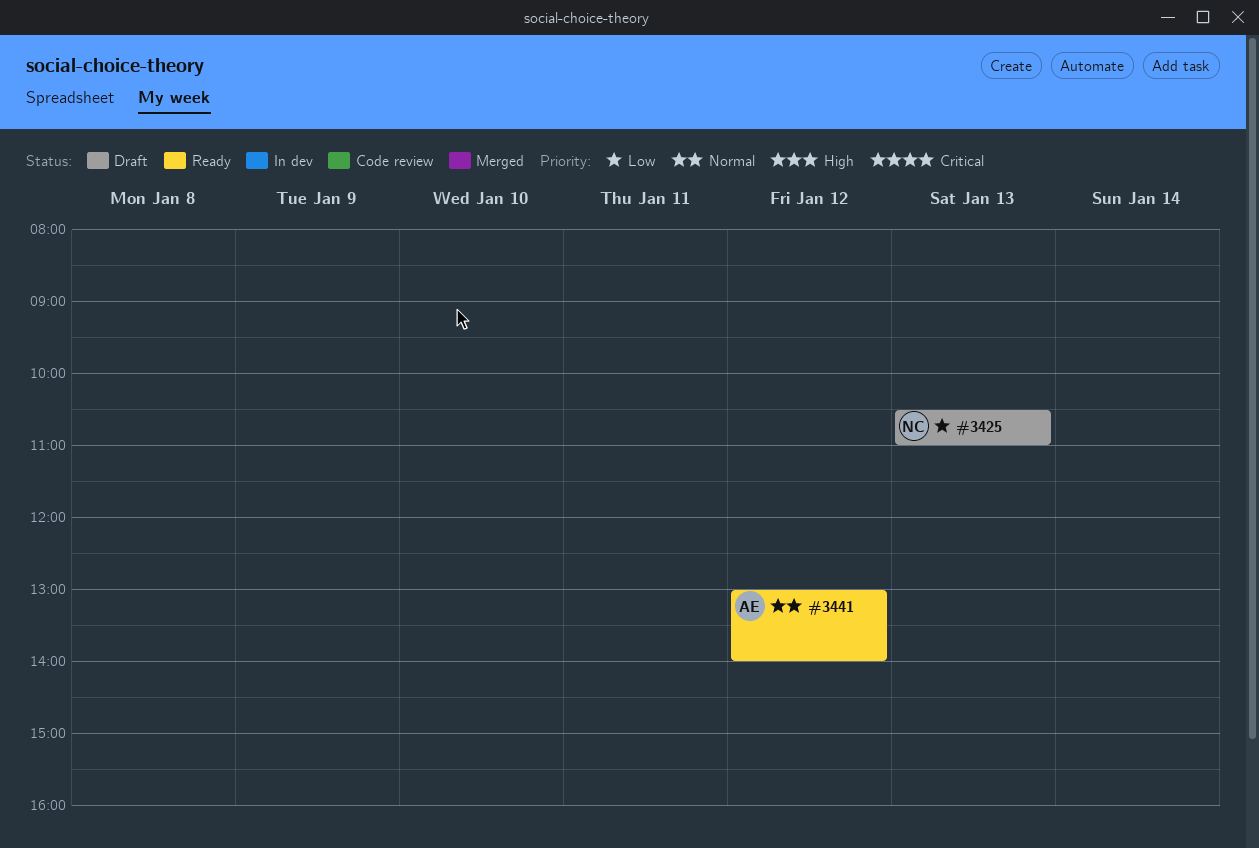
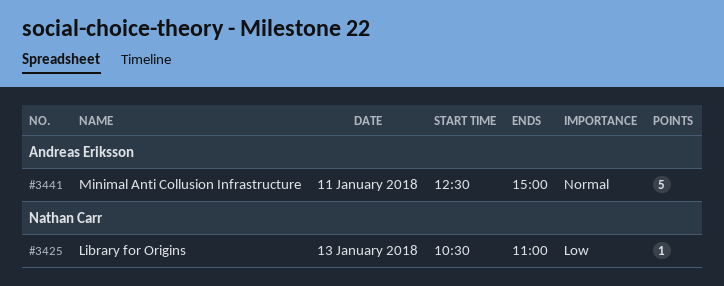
#3441, day: Jan 12 -> Jan 11
#3441, begins: 13:00 -> 12:30
#3441, ends: 14:00 -> 15:00

